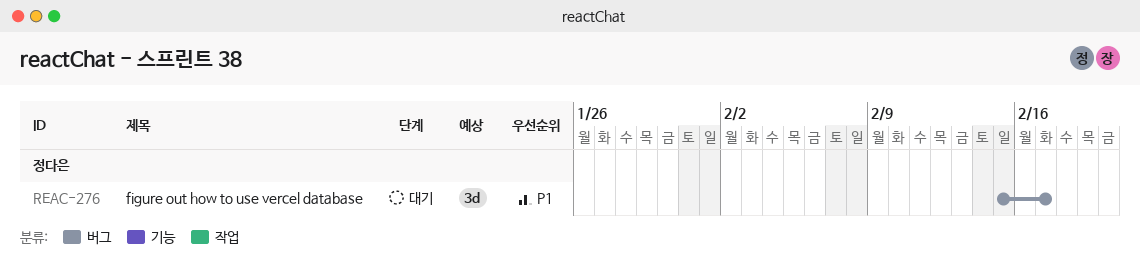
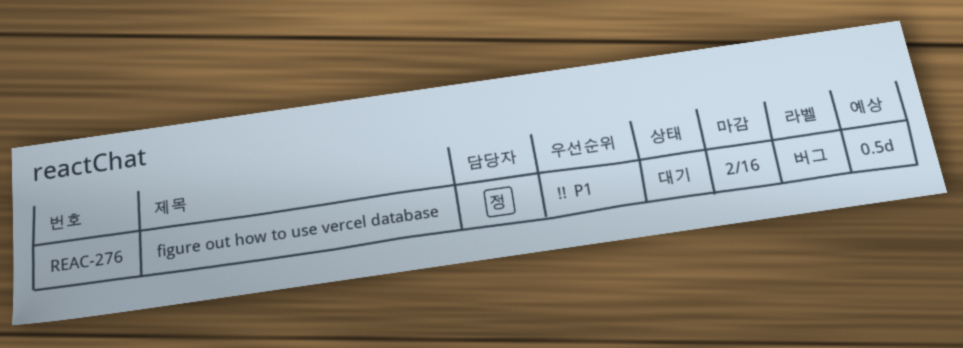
REAC-276, estimate: 3d -> 0.5d
REAC-276, due: Feb 17 -> Feb 16

